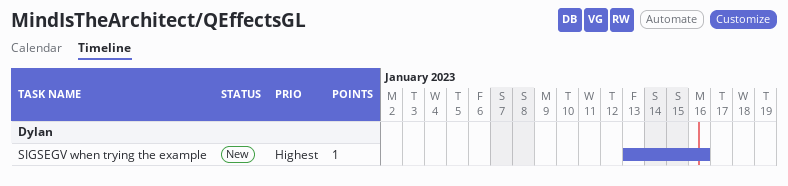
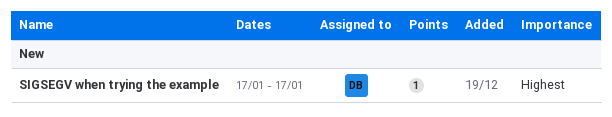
SIGSEGV when trying the example, start: Jan 13 -> Jan 17
SIGSEGV when trying the example, due: Jan 16 -> Jan 17

